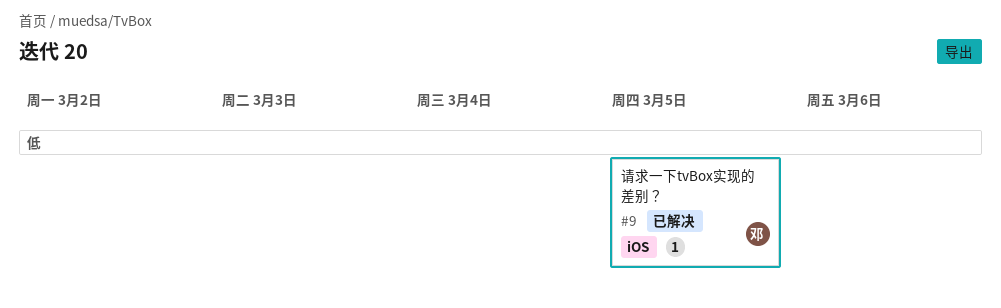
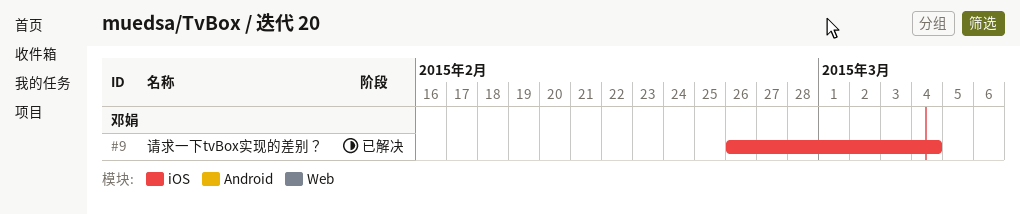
#9, due: Mar 5 -> Mar 4

